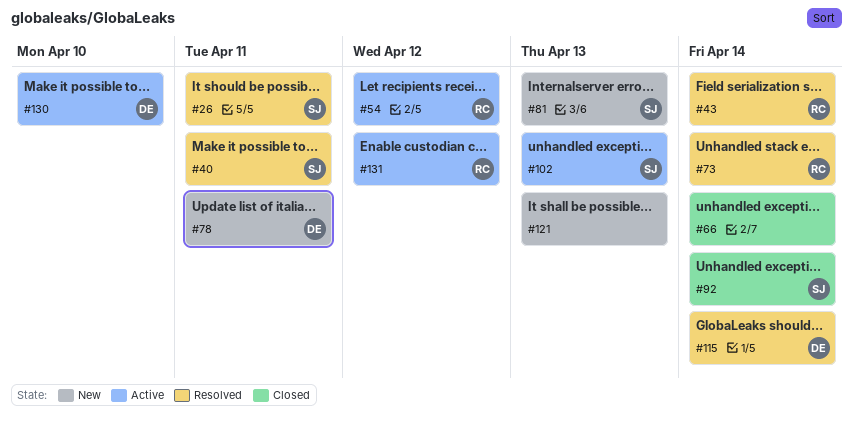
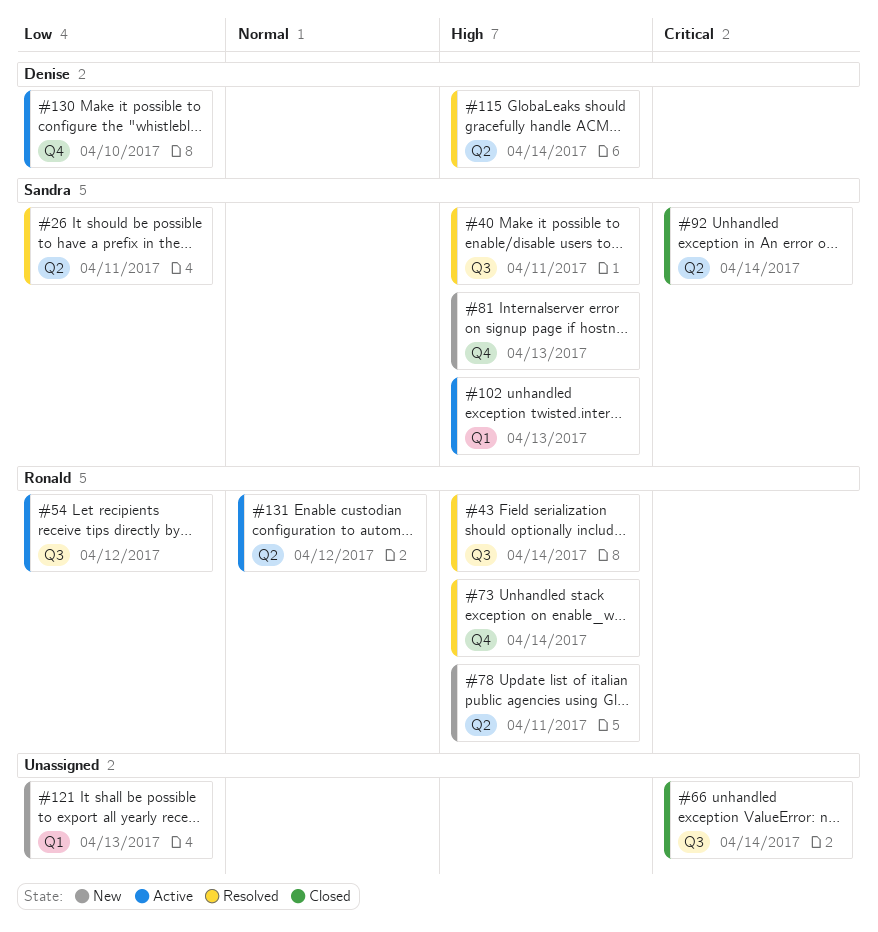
#78, owner: Denise -> Ronald

